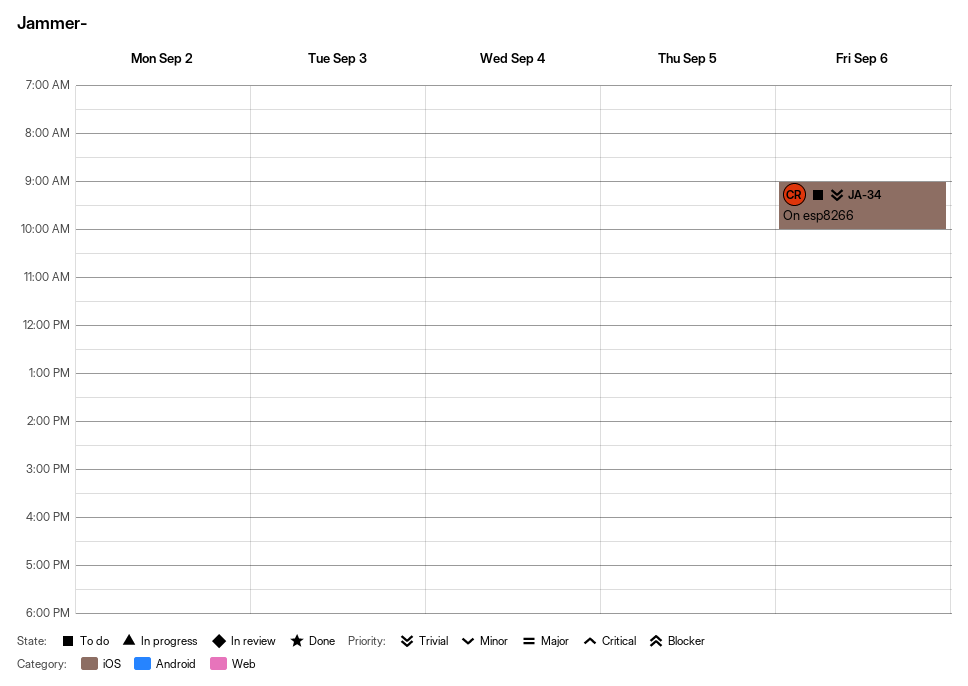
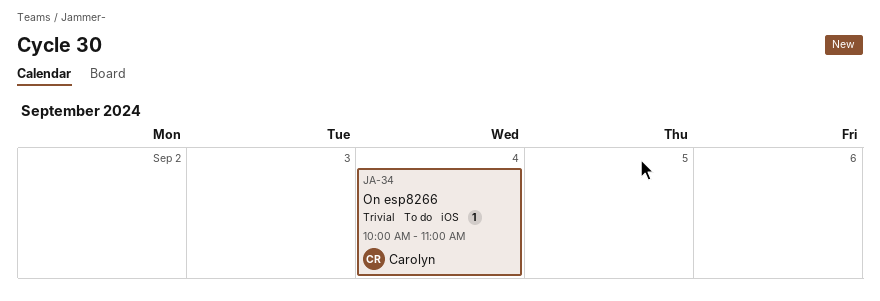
JA-34, day: Sep 6 -> Sep 4
JA-34, begins: 09:00 -> 10:00
JA-34, ends: 10:00 -> 11:00

